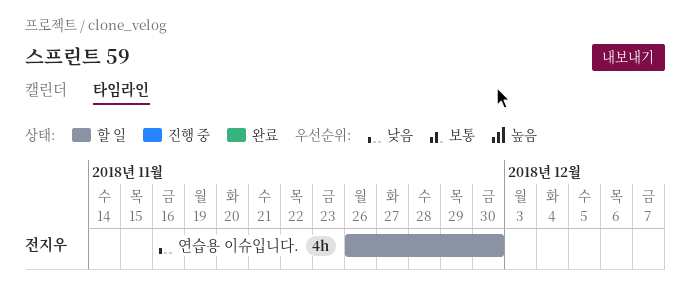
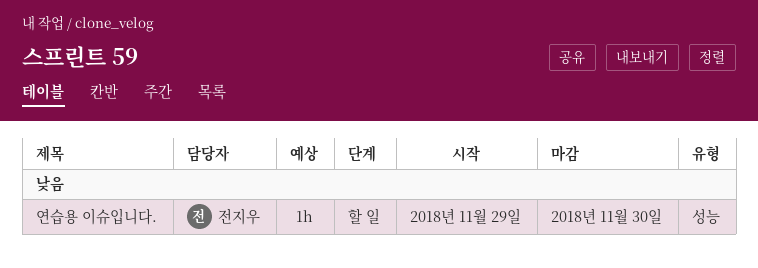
연습용 이슈입니다., estimate: 4h -> 1h
연습용 이슈입니다., start: Nov 26 -> Nov 29

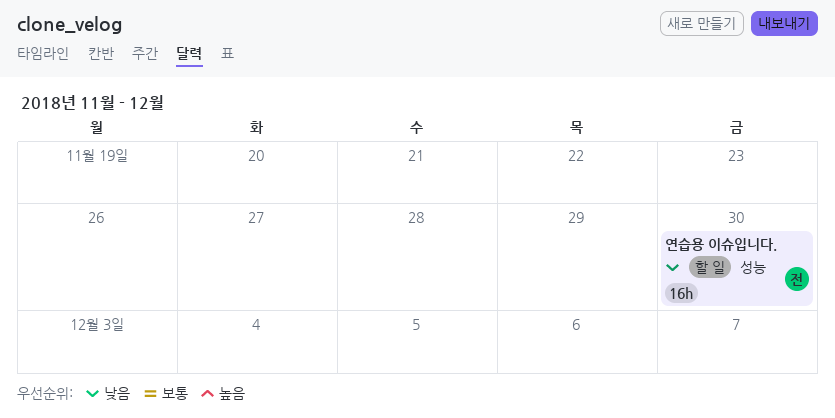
연습용 이슈입니다., estimate: 1h -> 16h

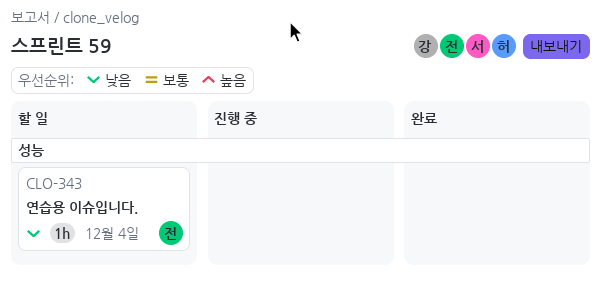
연습용 이슈입니다., estimate: 16h -> 1h
연습용 이슈입니다., due: Nov 30 -> Dec 4

